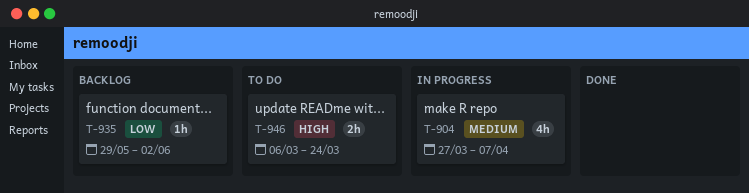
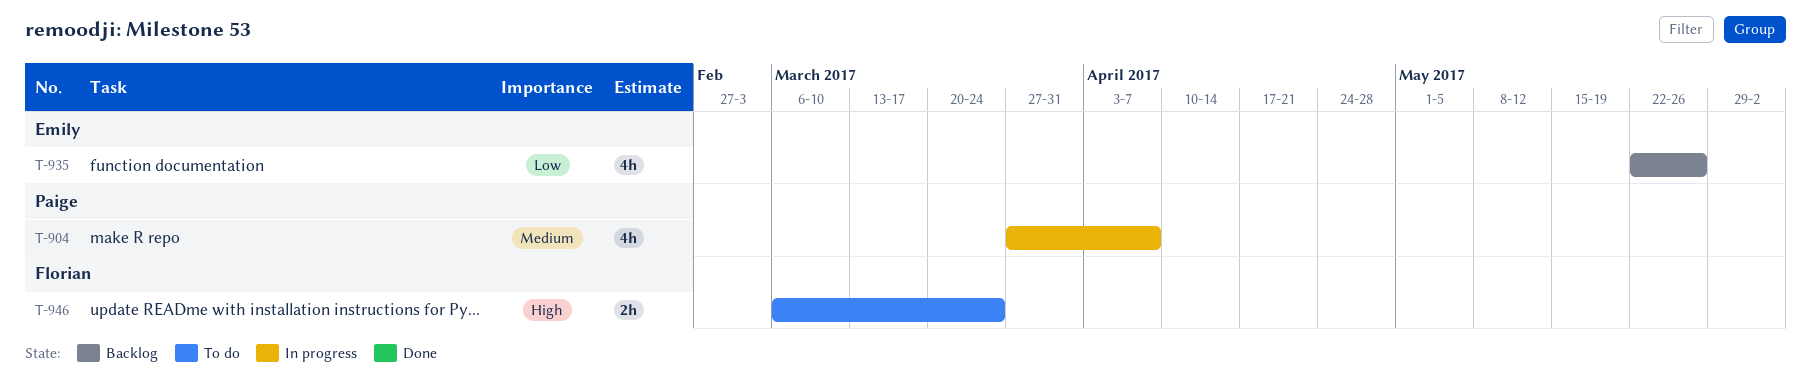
T-935, estimate: 1h -> 4h
T-935, start: May 29 -> May 22
T-935, due: Jun 2 -> May 26

